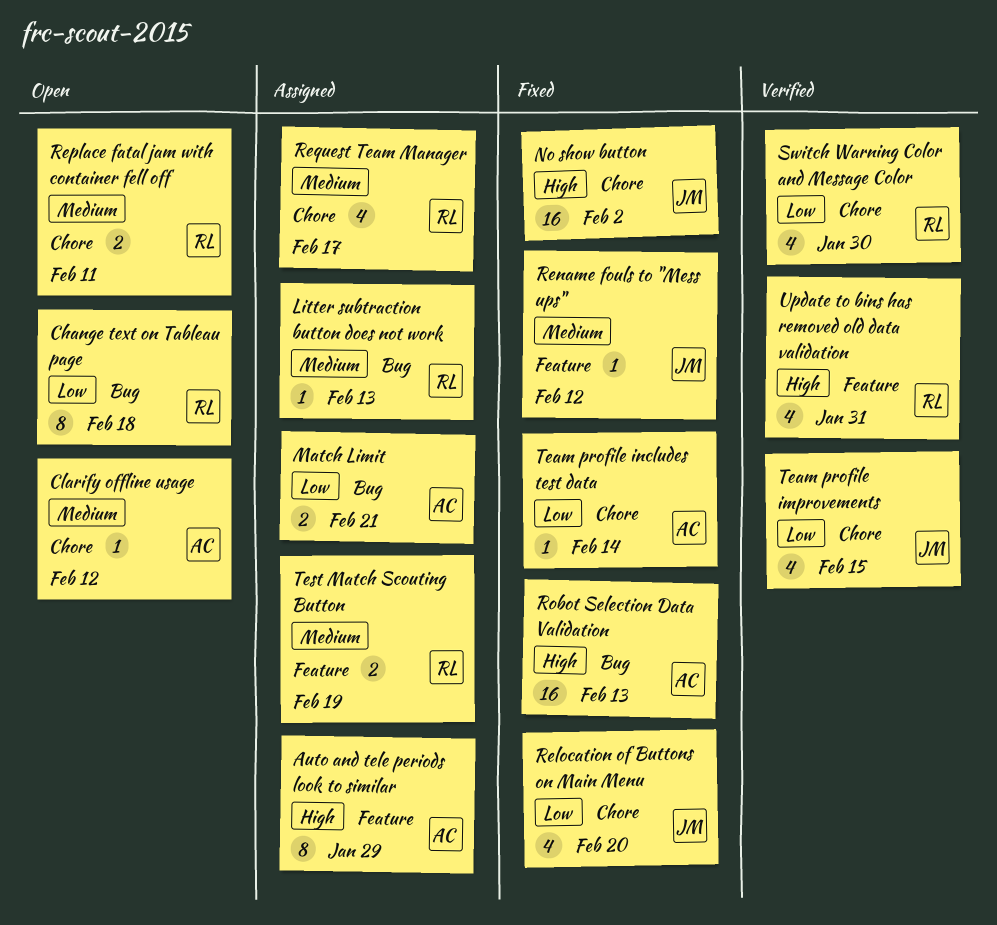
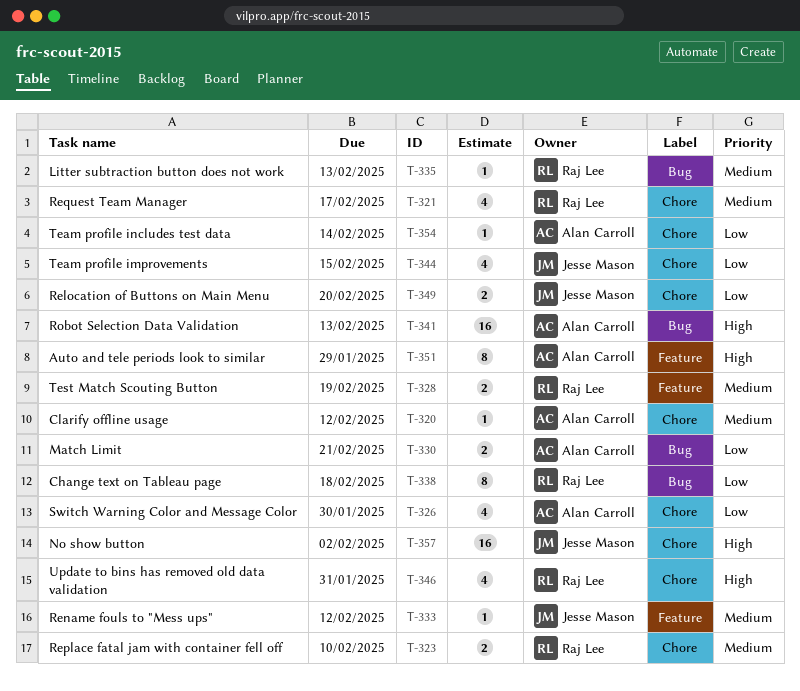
Relocation of Buttons on Main Menu, estimate: 4 -> 2
Replace fatal jam with container fell off, due: Feb 11 -> Feb 10
Switch Warning Color and Message Color, owner: Raj Lee -> Alan Carroll
Update to bins has removed old data validation, label: Feature -> Chore

